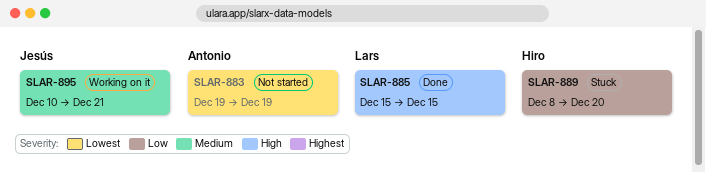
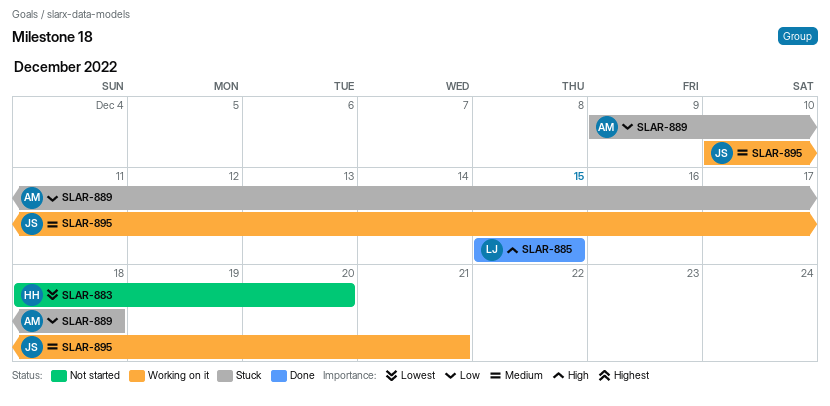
SLAR-883, owner: Antonio -> Hiro
SLAR-883, start: Dec 19 -> Dec 18
SLAR-883, due: Dec 19 -> Dec 20
SLAR-889, owner: Hiro -> Antonio
SLAR-889, start: Dec 8 -> Dec 9
SLAR-889, due: Dec 20 -> Dec 18

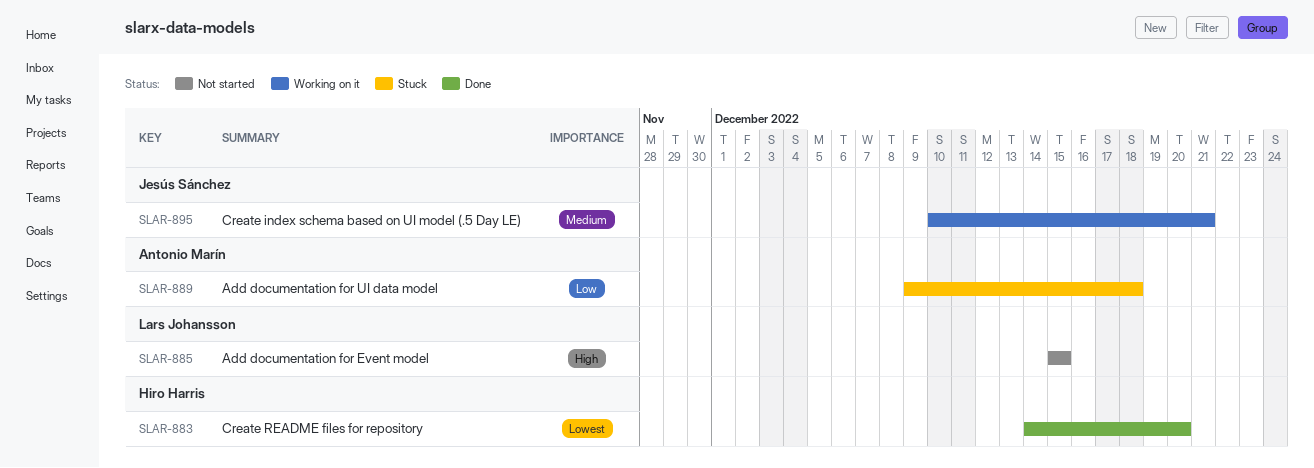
SLAR-883, status: Not started -> Done
SLAR-883, start: Dec 18 -> Dec 14
SLAR-885, status: Done -> Not started

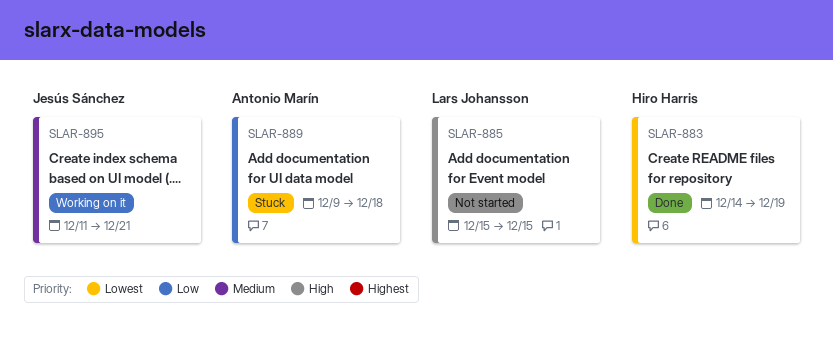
SLAR-883, due: Dec 20 -> Dec 19
SLAR-895, start: Dec 10 -> Dec 11

